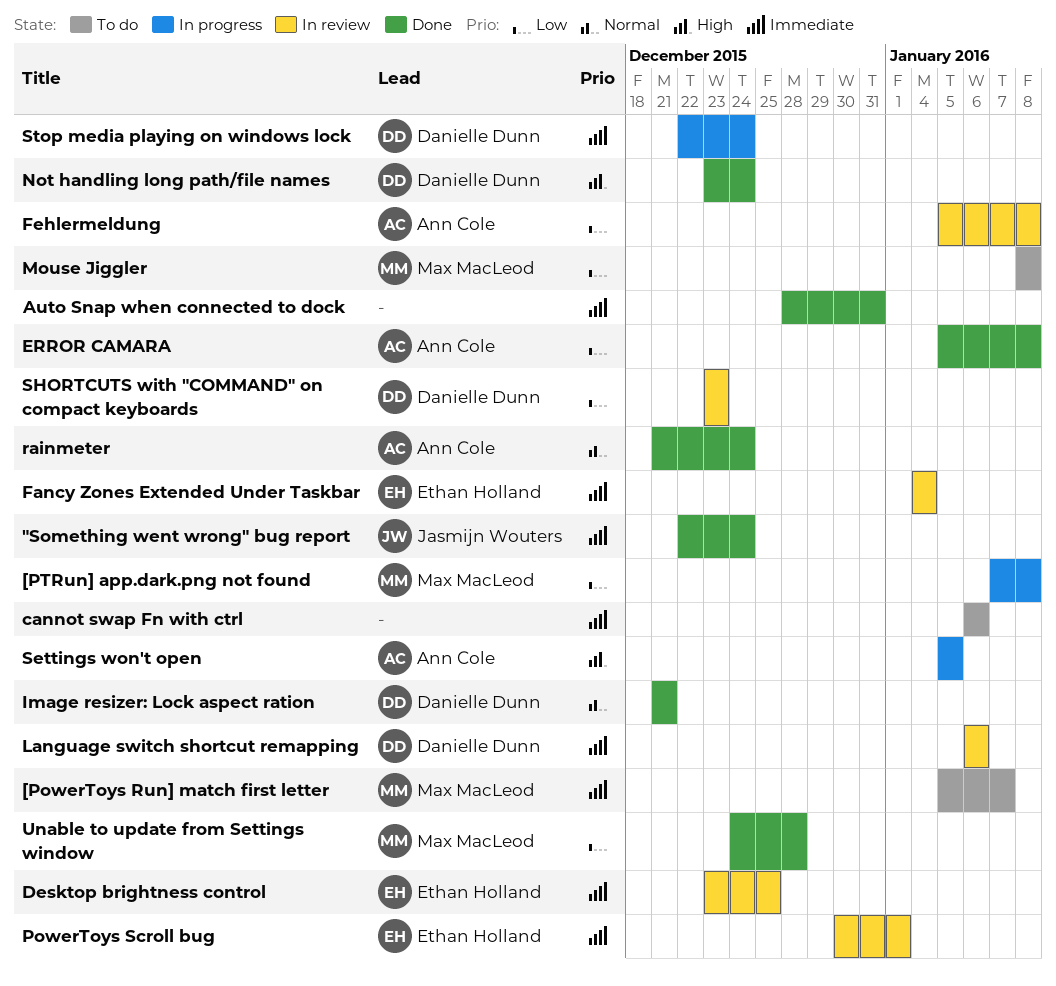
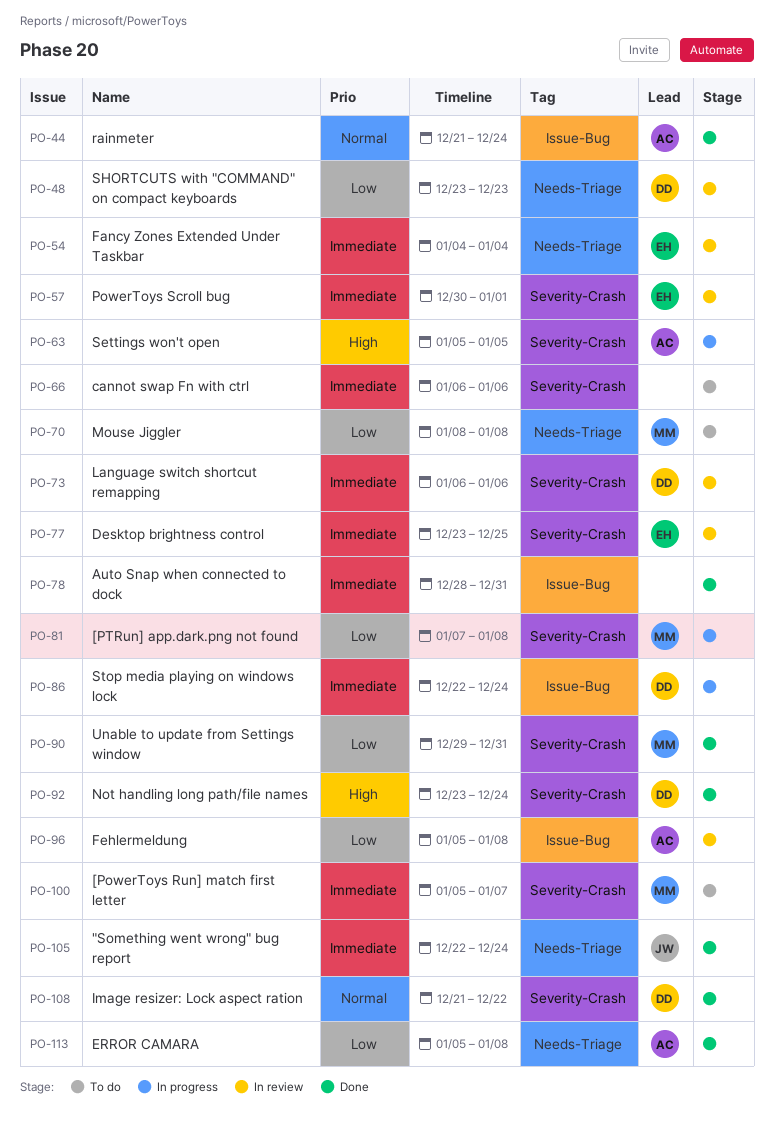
Image resizer: Lock aspect ration, due: Dec 21 -> Dec 22
Unable to update from Settings window, start: Dec 24 -> Dec 29
Unable to update from Settings window, due: Dec 28 -> Dec 31

